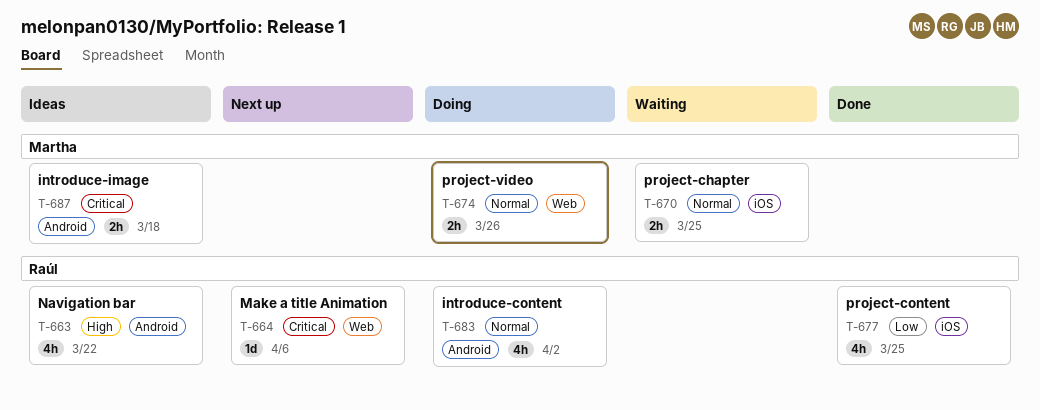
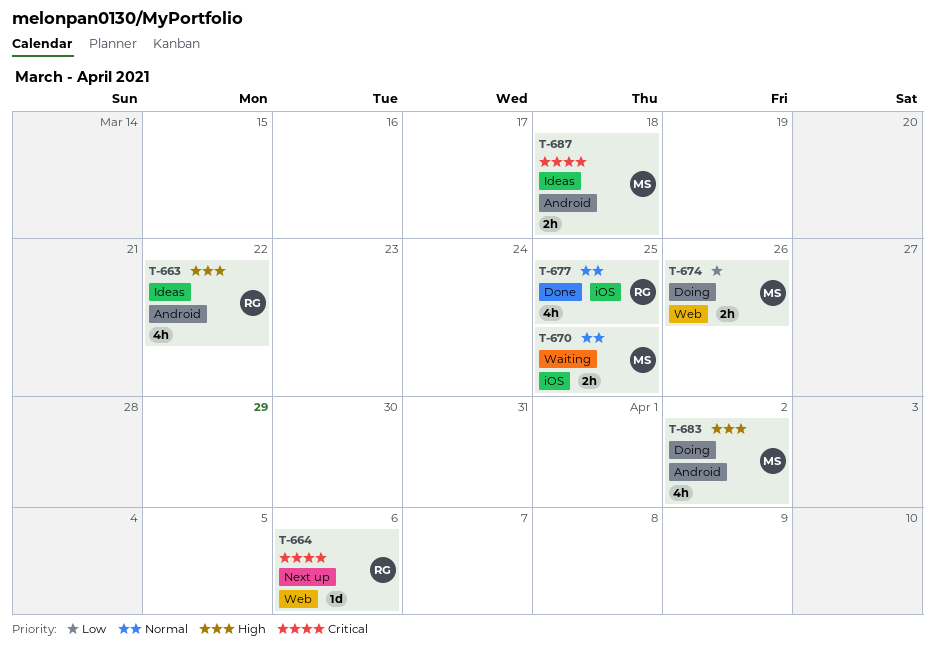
T-674, priority: Normal -> Low
T-677, priority: Low -> Normal
T-683, owner: Raúl -> Martha
T-683, priority: Normal -> High

